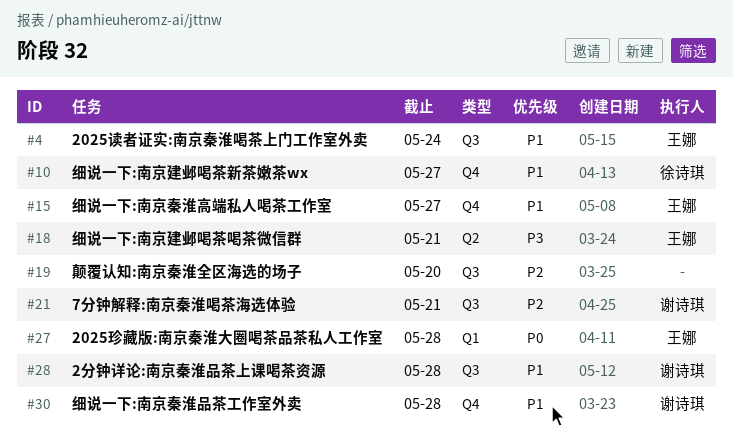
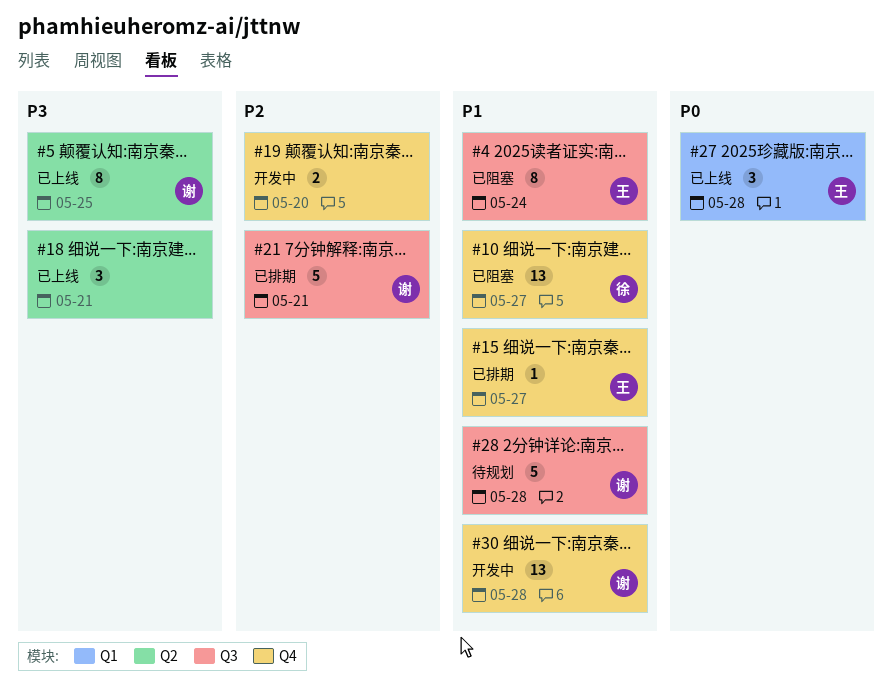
#5: none -> present
#18, owner: 王娜 -> none
#19, label: Q3 -> Q4

